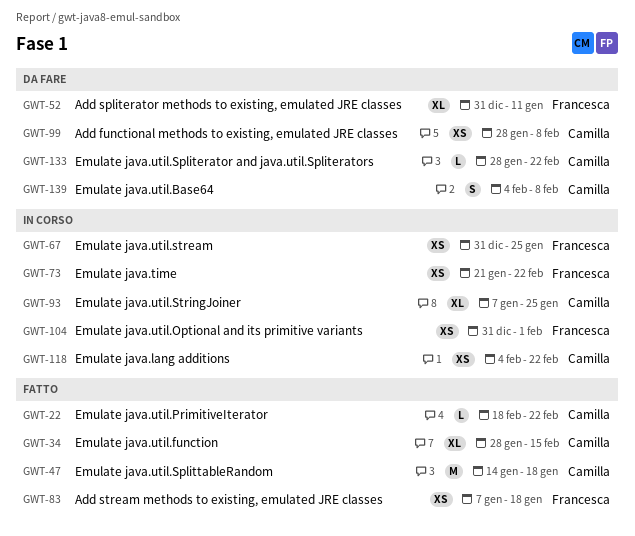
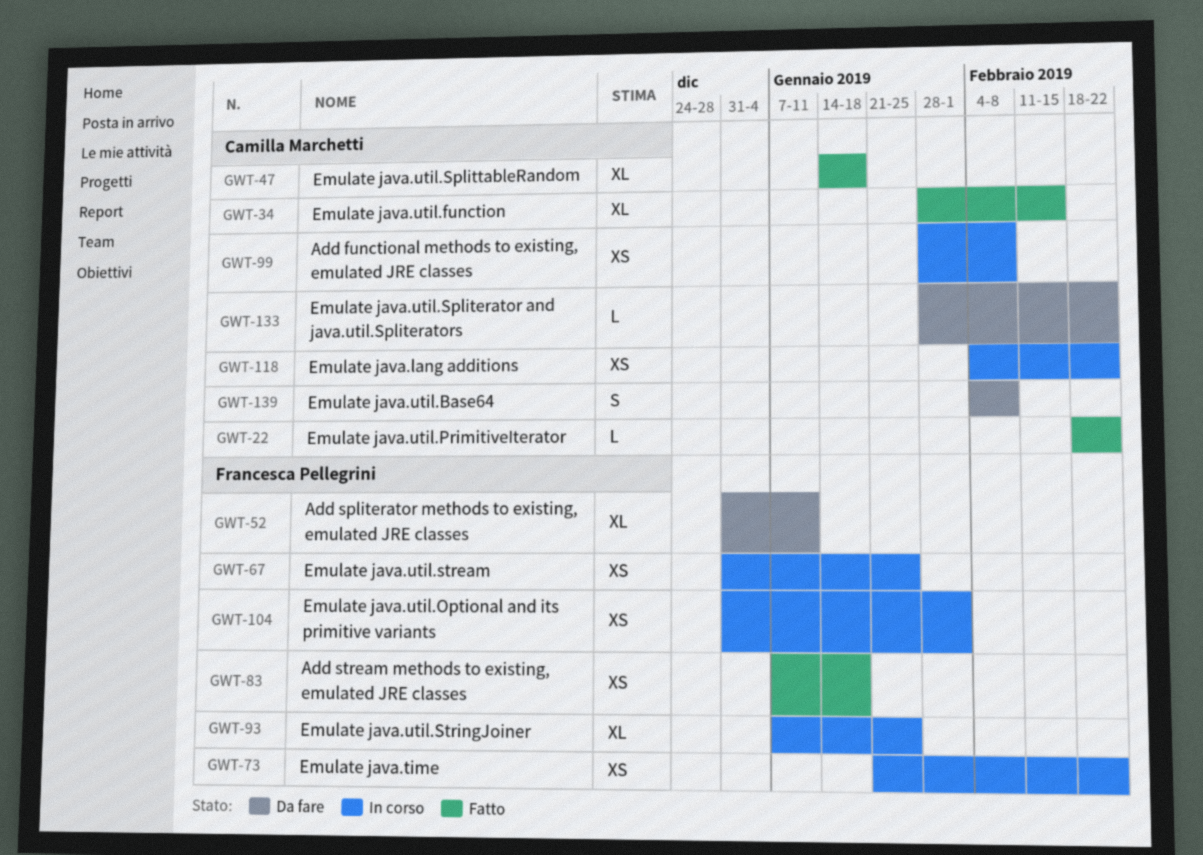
GWT-47, estimate: M -> XL
GWT-93, owner: Camilla Marchetti -> Francesca Pellegrini
GWT-99, status: Da fare -> In corso

